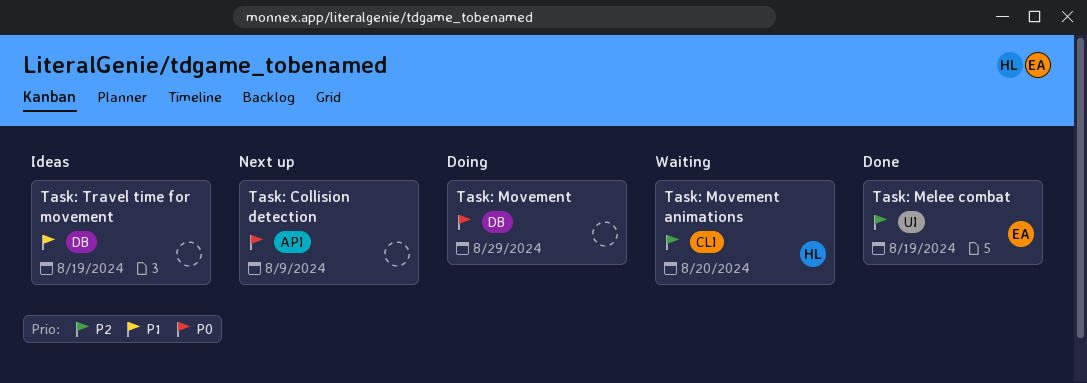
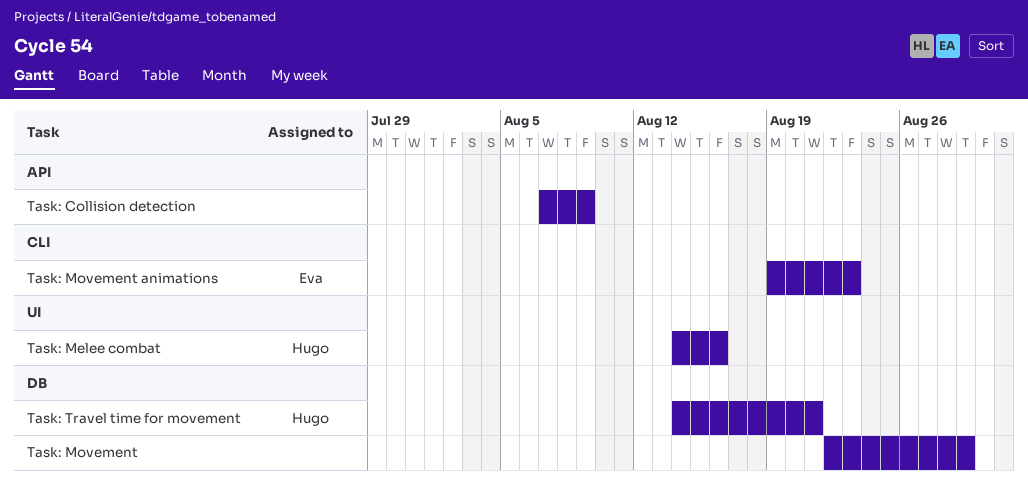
Task: Melee combat, owner: Eva -> Hugo
Task: Melee combat, due: Aug 19 -> Aug 16
Task: Movement animations, owner: Hugo -> Eva
Task: Movement animations, due: Aug 20 -> Aug 23
Task: Travel time for movement, owner: none -> Hugo
Task: Travel time for movement, due: Aug 19 -> Aug 21

